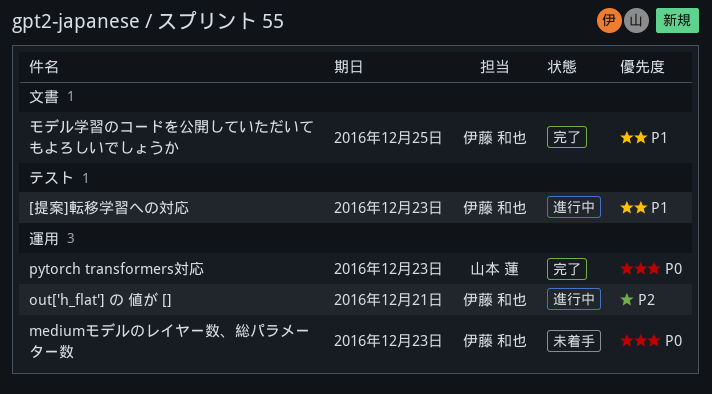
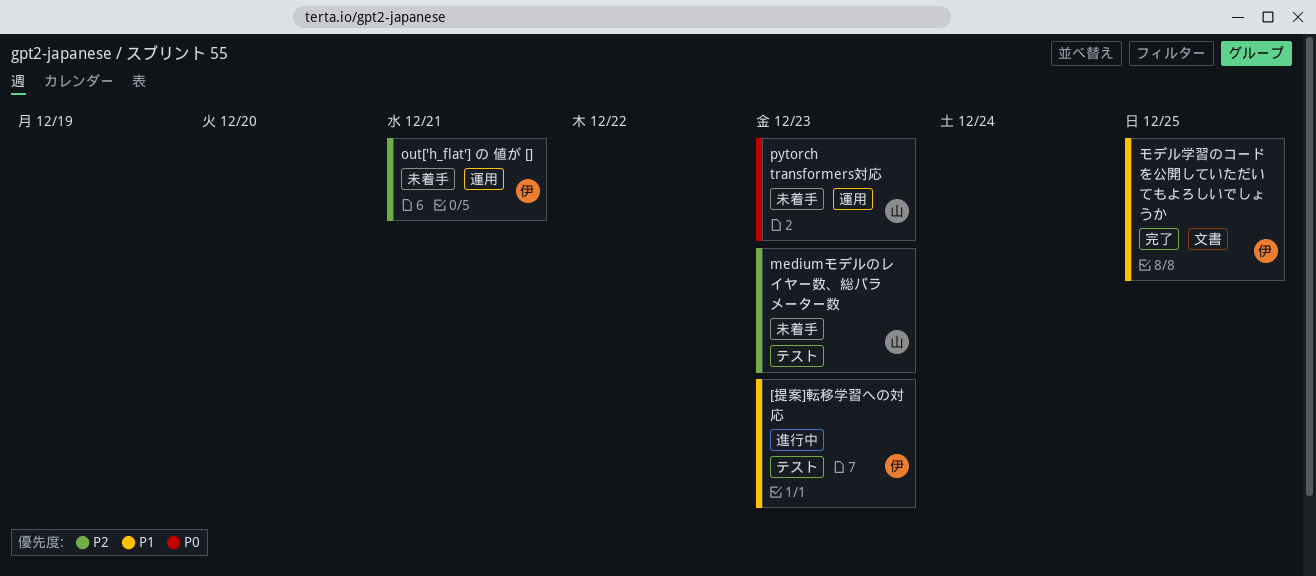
mediumモデルのレイヤー数、総パラメーター数, owner: 伊藤 和也 -> 山本 蓮
mediumモデルのレイヤー数、総パラメーター数, priority: P0 -> P2
mediumモデルのレイヤー数、総パラメーター数, label: 運用 -> テスト
out['h_flat'] の 値が [], status: 進行中 -> 未着手
pytorch transformers対応, status: 完了 -> 未着手

